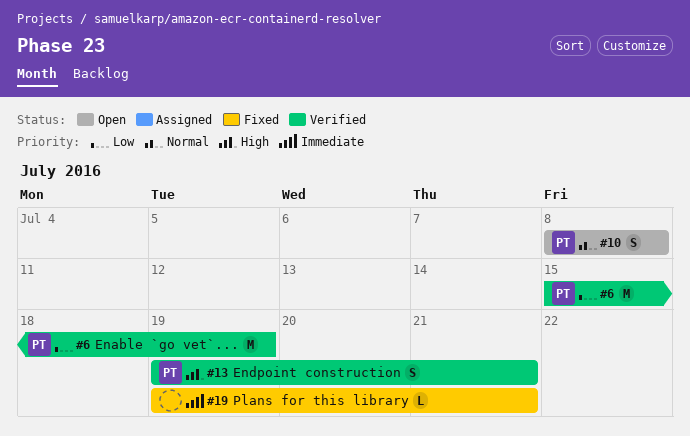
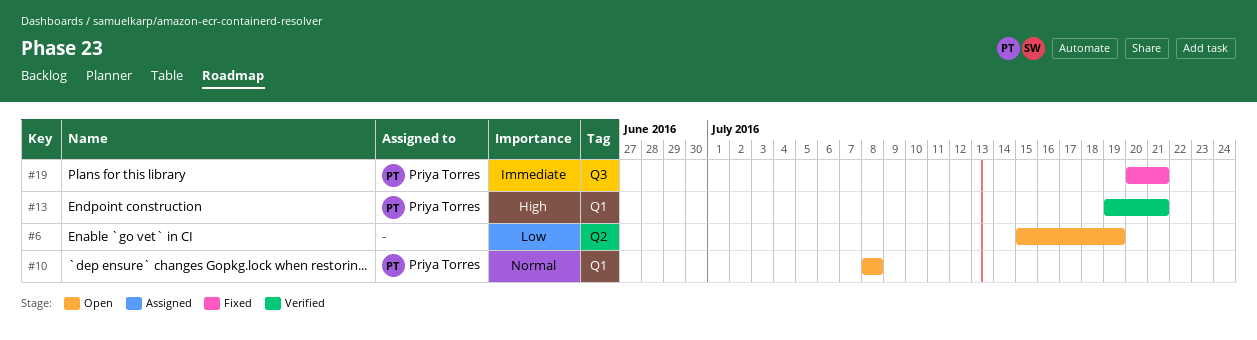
#6, status: Verified -> Open
#6, owner: Priya Torres -> none
#19, owner: none -> Priya Torres
#19, start: Jul 19 -> Jul 20

